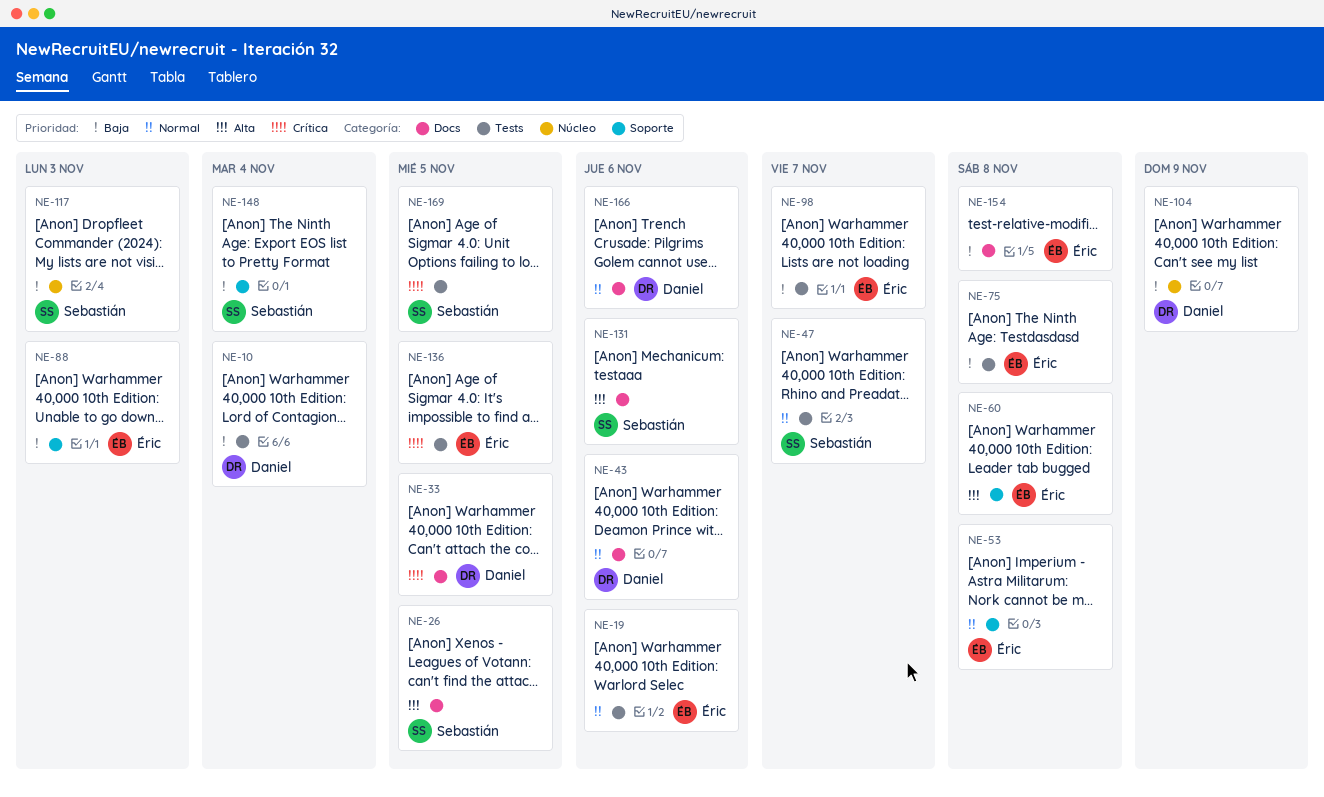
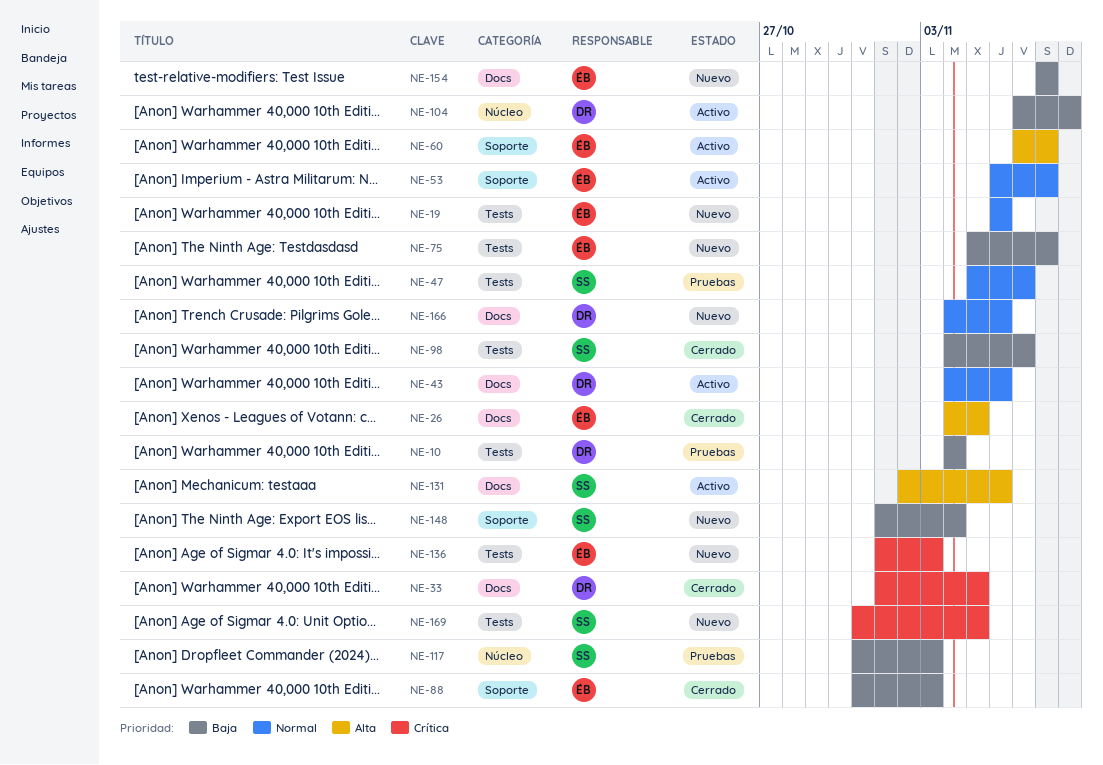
NE-26, owner: Sebastián -> Éric
NE-98, owner: Éric -> Sebastián
NE-136, due: Nov 5 -> Nov 3

